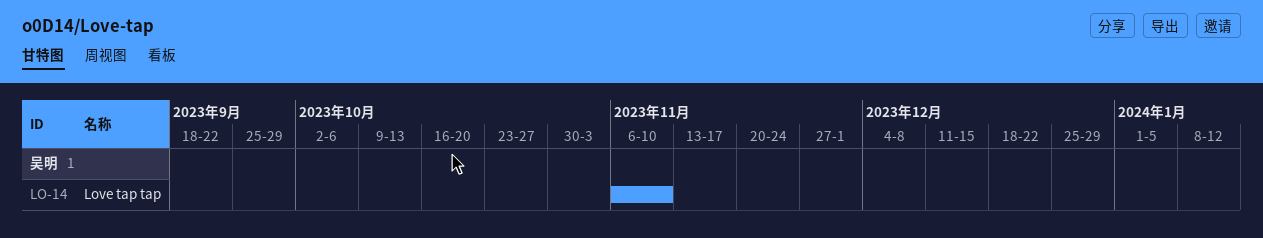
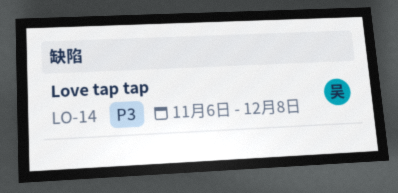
LO-14, due: Nov 10 -> Dec 8

